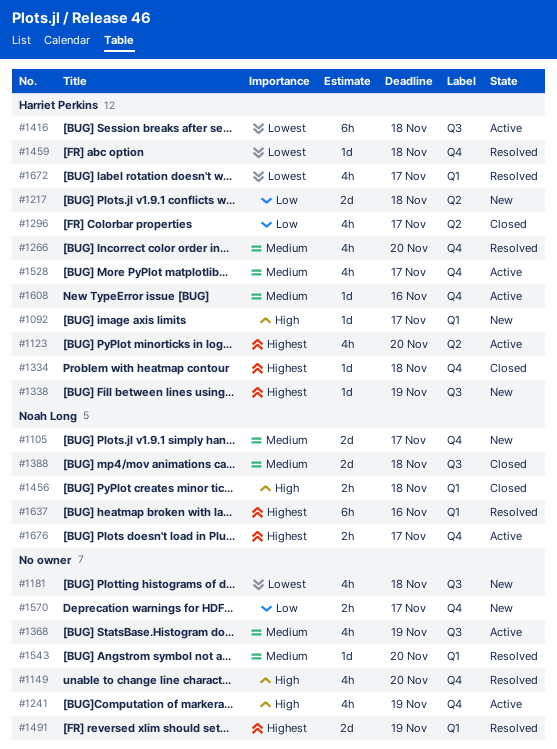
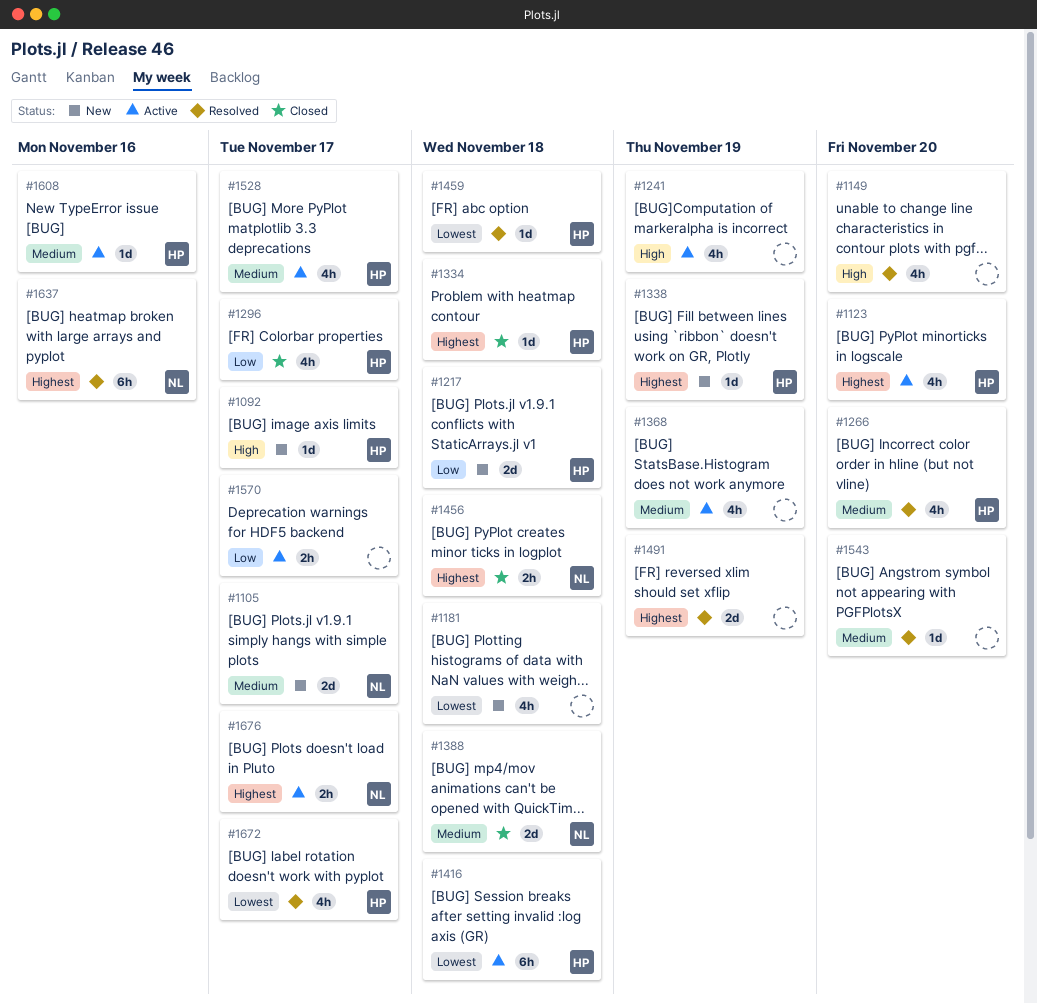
#1456, priority: High -> Highest
#1570, status: New -> Active

